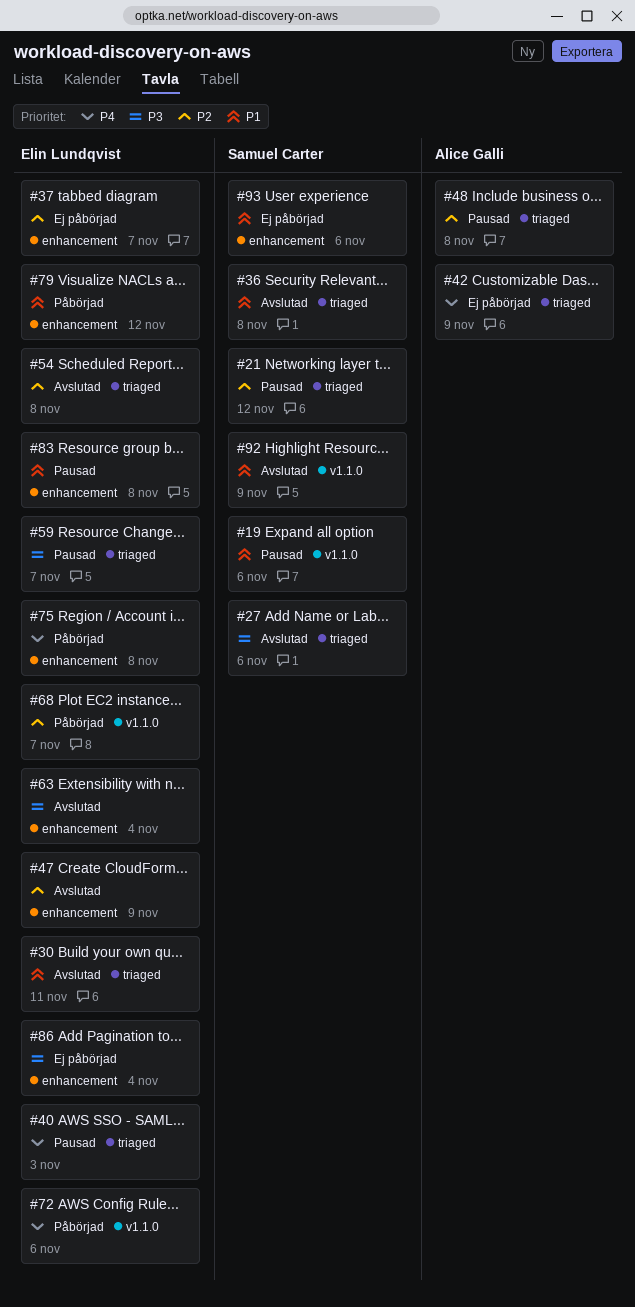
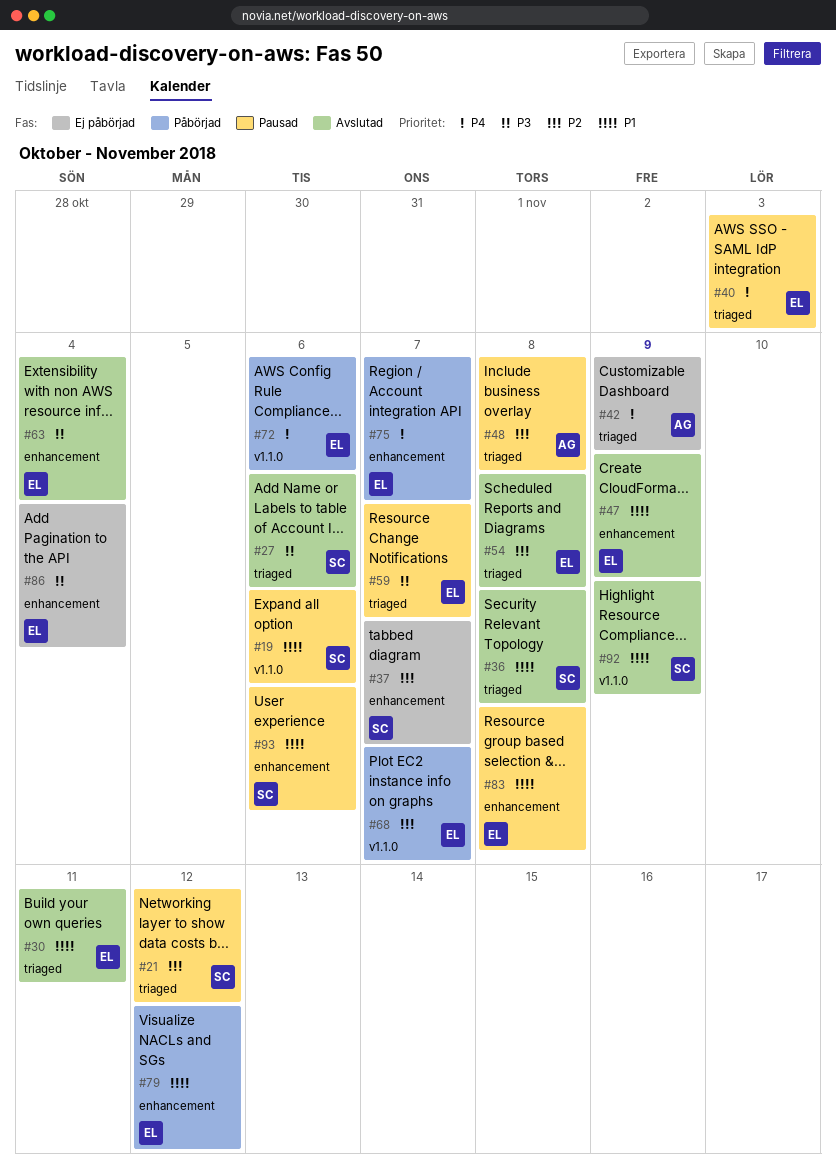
#37, owner: Elin Lundqvist -> Samuel Carter
#47, priority: P2 -> P1
#75, due: Nov 8 -> Nov 7
#93, status: Ej påbörjad -> Pausad

